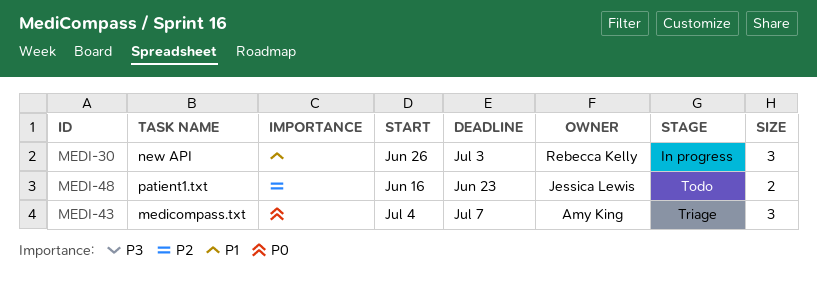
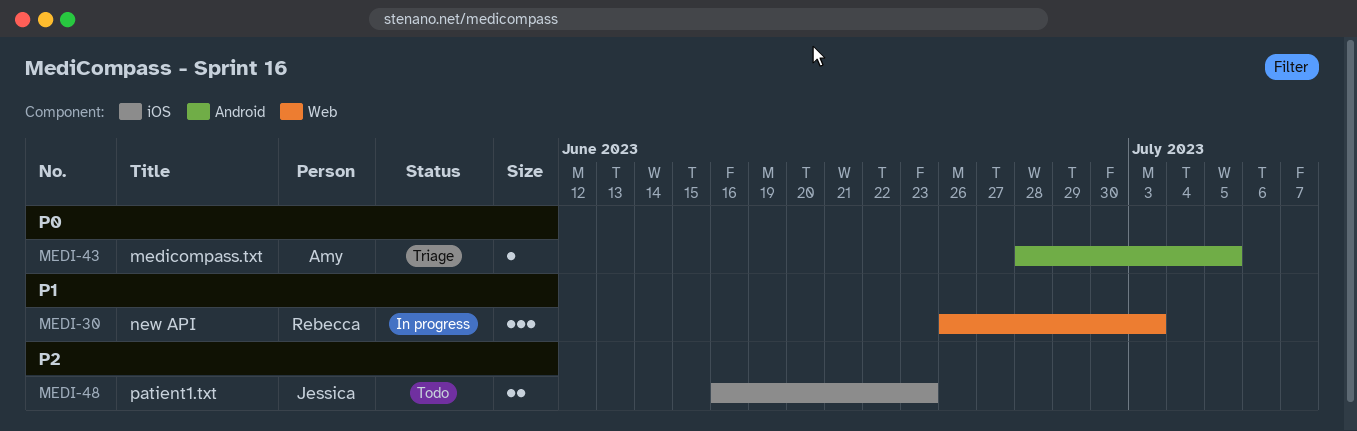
MEDI-43, estimate: 3 -> 1
MEDI-43, start: Jul 4 -> Jun 28
MEDI-43, due: Jul 7 -> Jul 5

